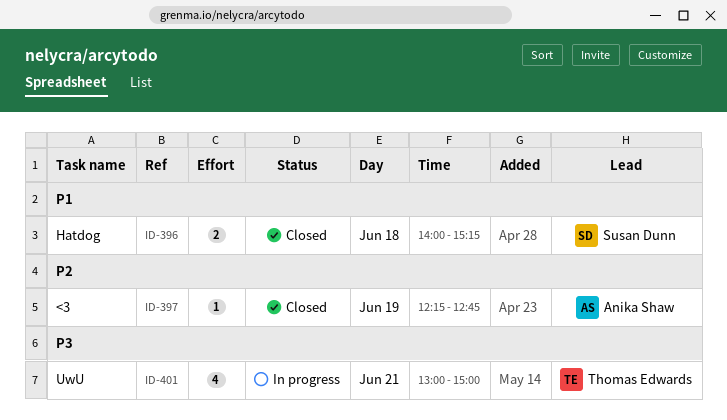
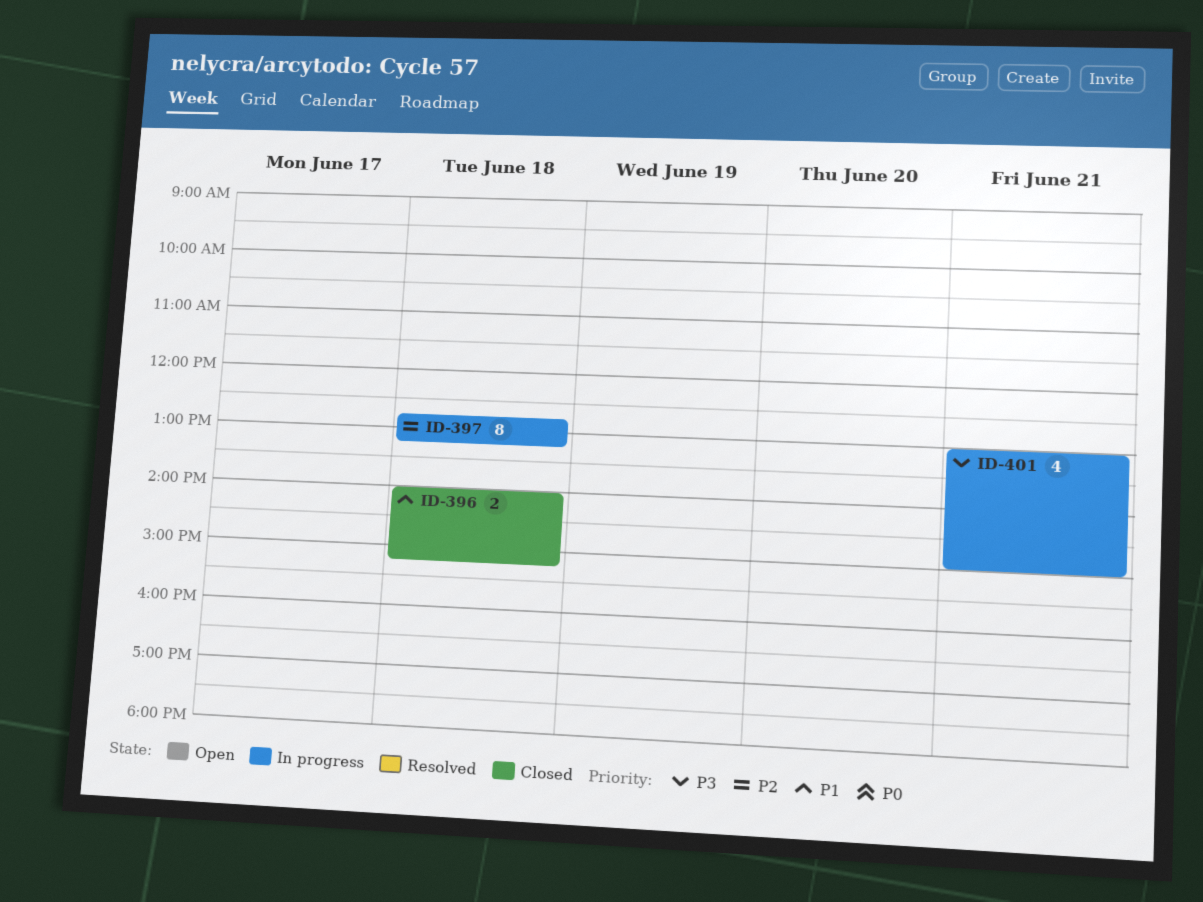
ID-397, status: Closed -> In progress
ID-397, estimate: 1 -> 8
ID-397, day: Jun 19 -> Jun 18
ID-397, begins: 12:15 -> 12:45
ID-397, ends: 12:45 -> 13:15

